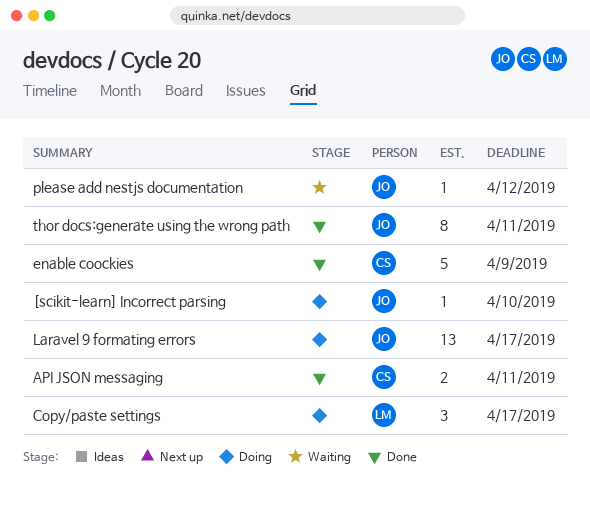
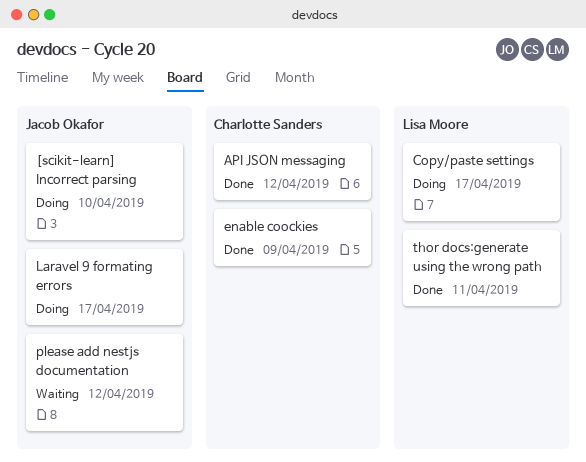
API JSON messaging, due: Apr 11 -> Apr 12
thor docs:generate using the wrong path, owner: Jacob Okafor -> Lisa Moore

